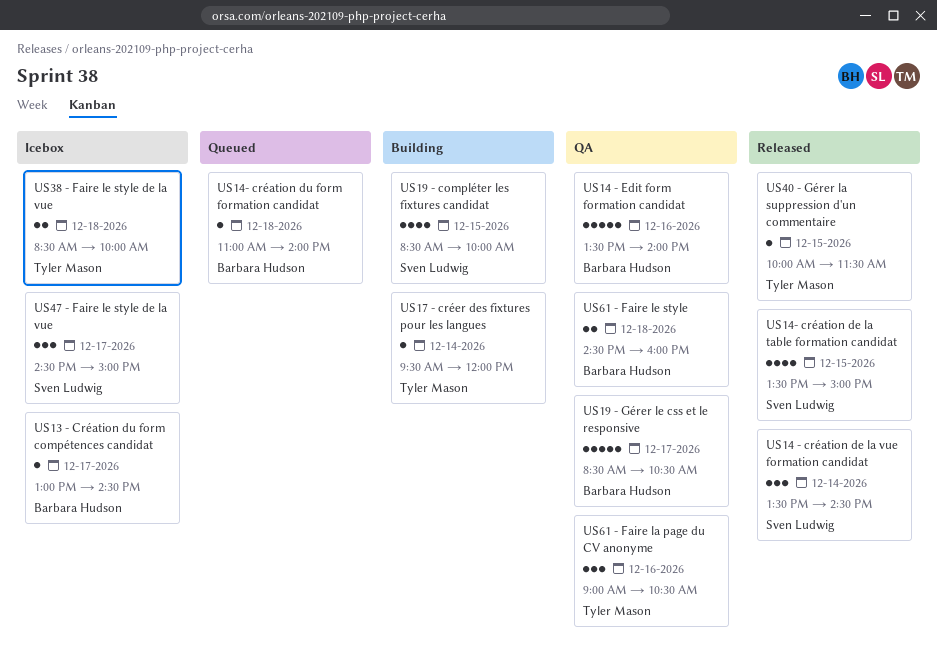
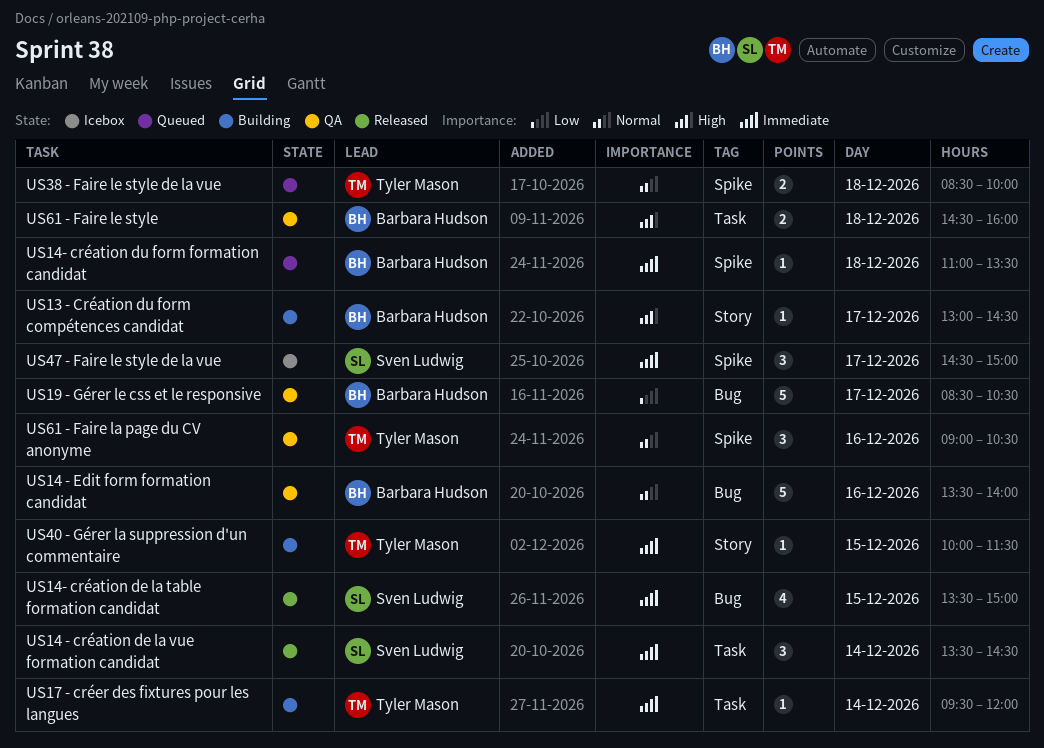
US13 - Création du form compétences candidat, status: Icebox -> Building
US14- création du form formation candidat, ends: 14:00 -> 13:30
US19 - compléter les fixtures candidat: present -> none
US38 - Faire le style de la vue, status: Icebox -> Queued
US40 - Gérer la suppression d'un commentaire, status: Released -> Building

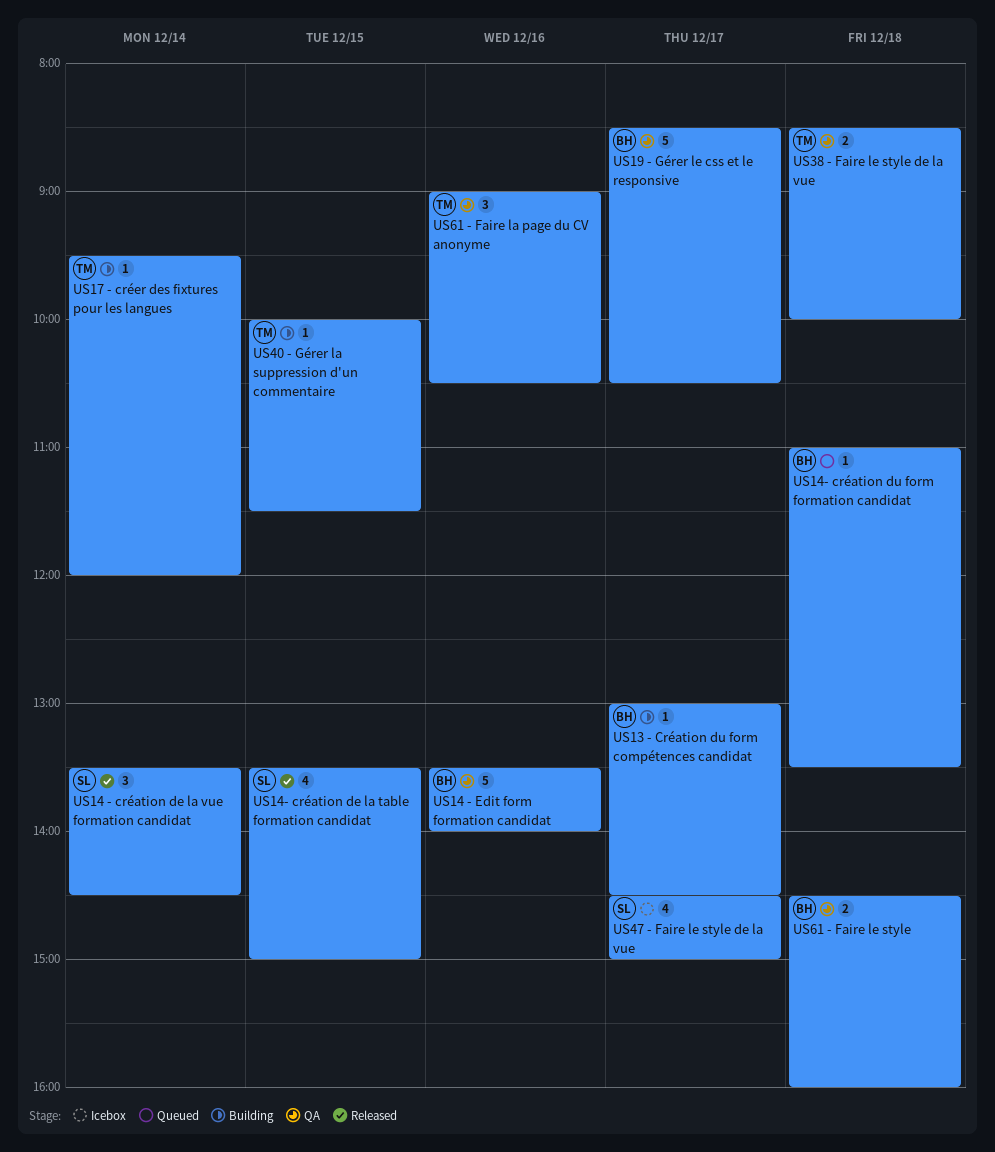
US38 - Faire le style de la vue, status: Queued -> QA
US47 - Faire le style de la vue, estimate: 3 -> 4

